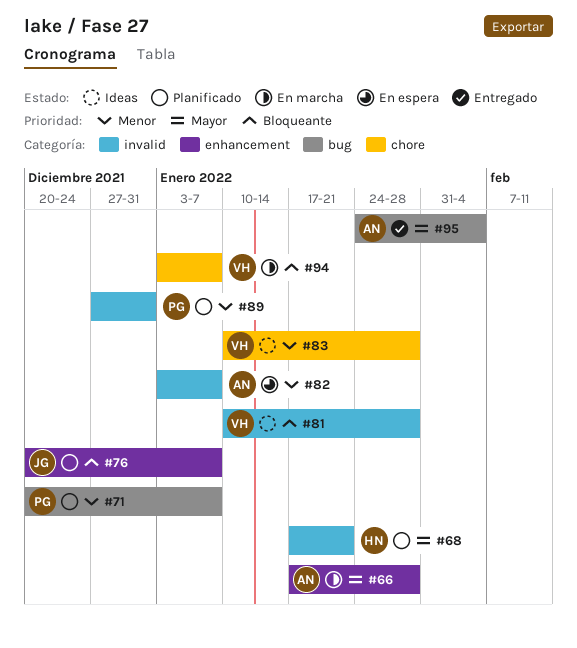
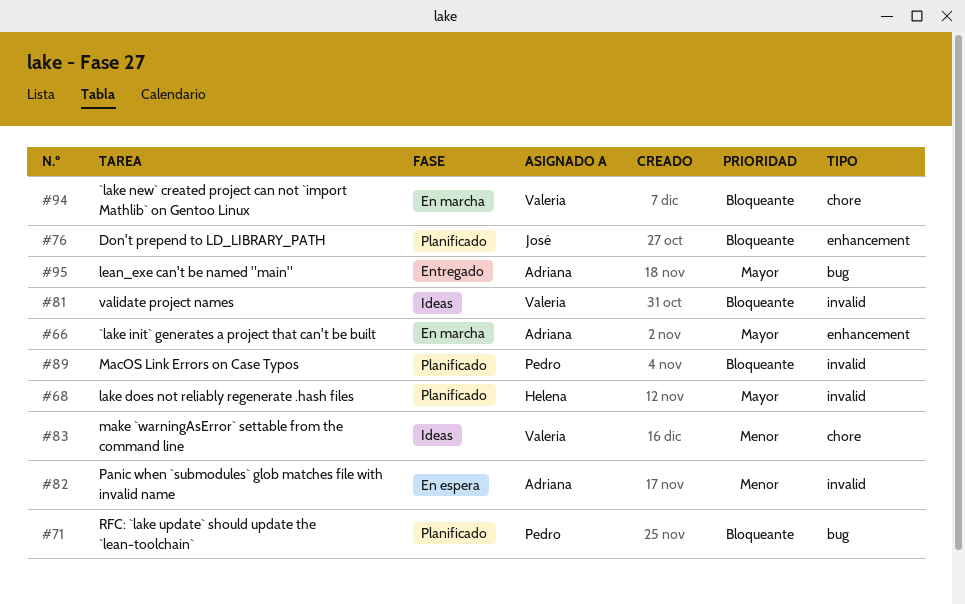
#71, priority: Menor -> Bloqueante
#89, priority: Menor -> Bloqueante

